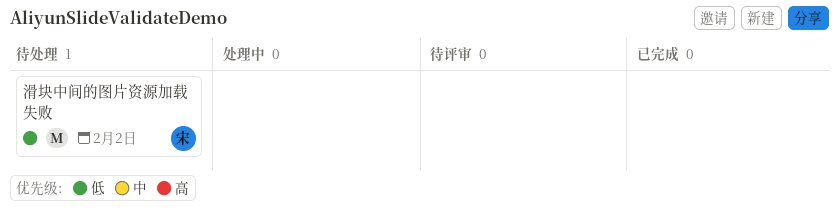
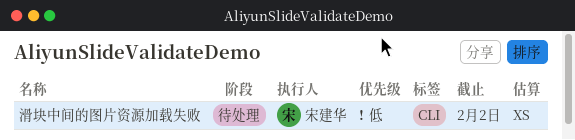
滑块中间的图片资源加载失败, estimate: M -> XS

